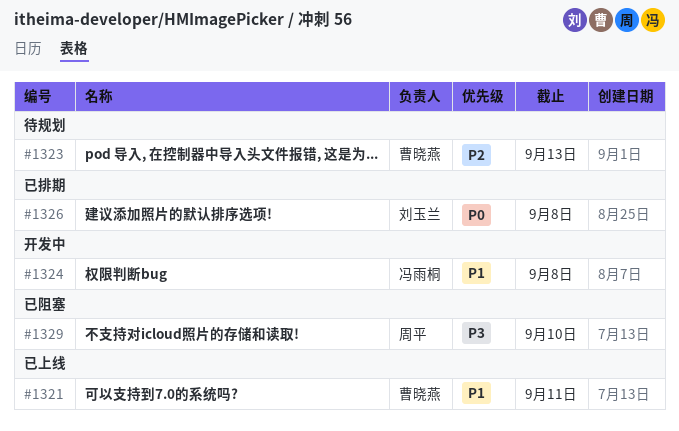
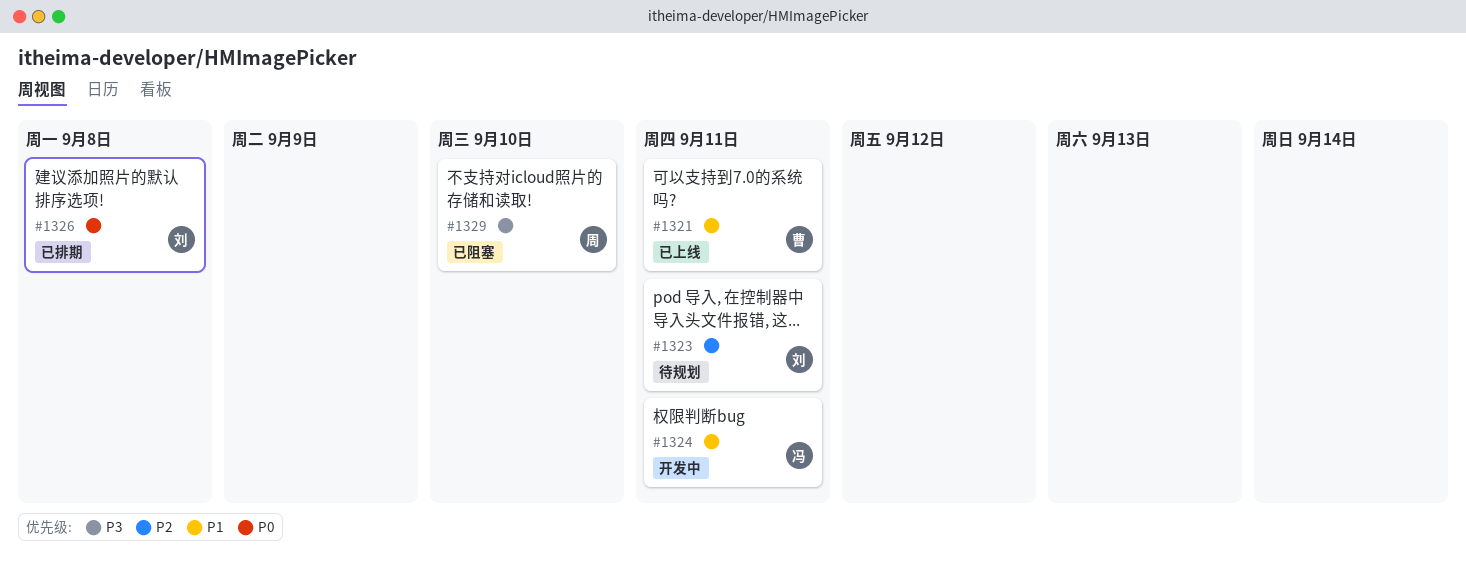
#1323, owner: 曹晓燕 -> 刘玉兰
#1323, due: Sep 13 -> Sep 11
#1324, due: Sep 8 -> Sep 11

